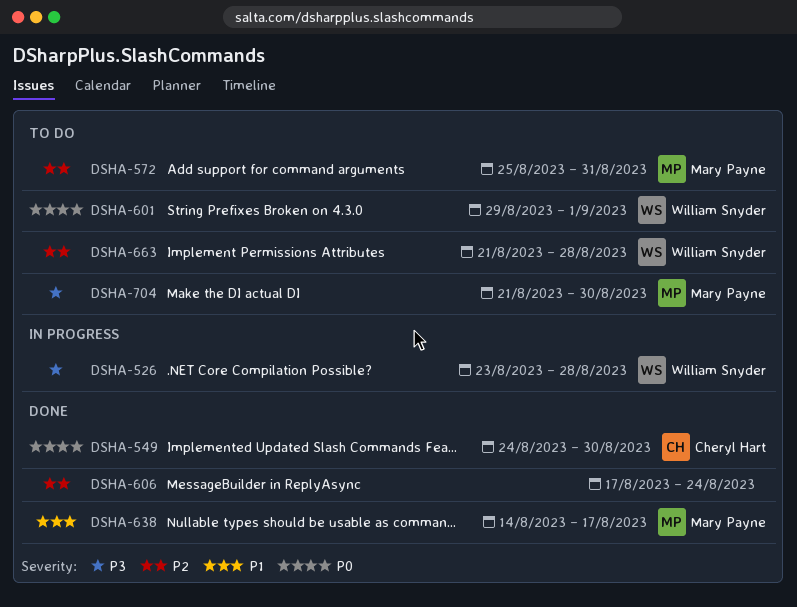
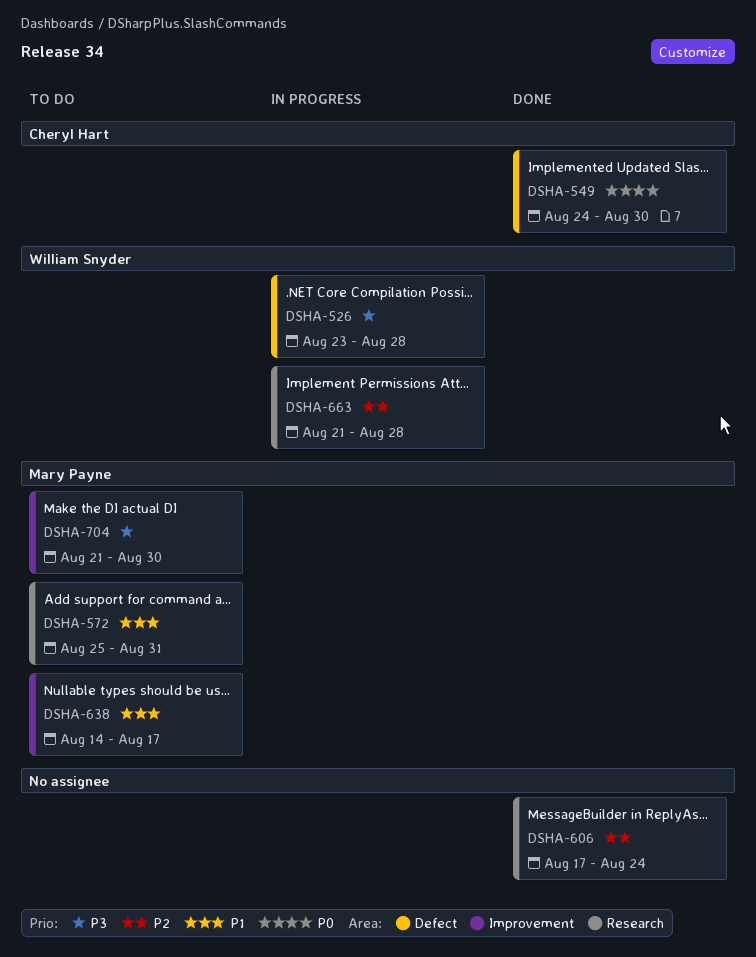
DSHA-572, priority: P2 -> P1
DSHA-601: present -> none
DSHA-638, status: Done -> To do
DSHA-663, status: To do -> In progress

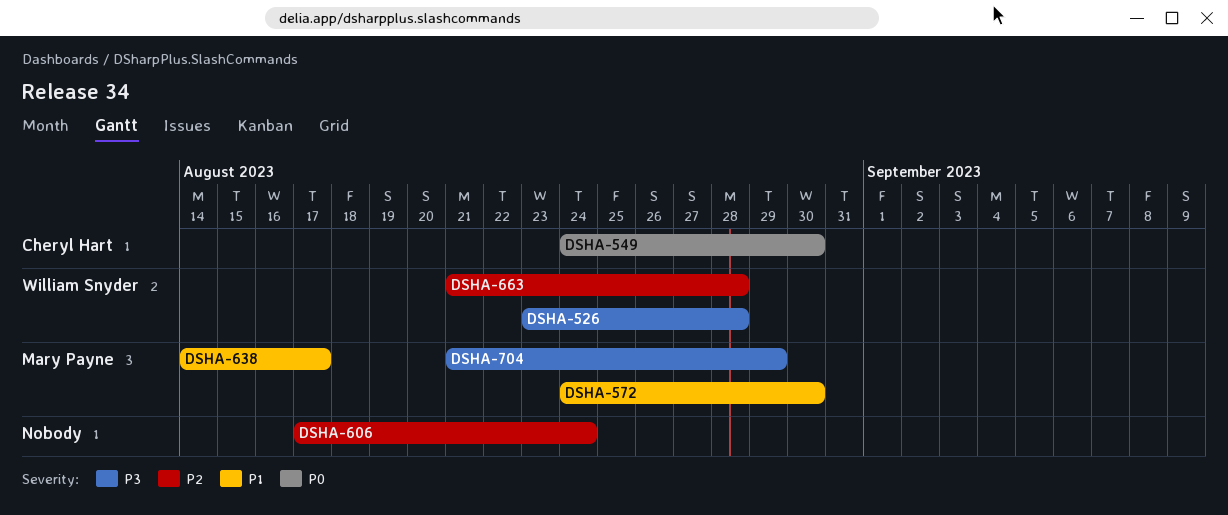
DSHA-572, start: Aug 25 -> Aug 24
DSHA-572, due: Aug 31 -> Aug 30
DSHA-704, due: Aug 30 -> Aug 29

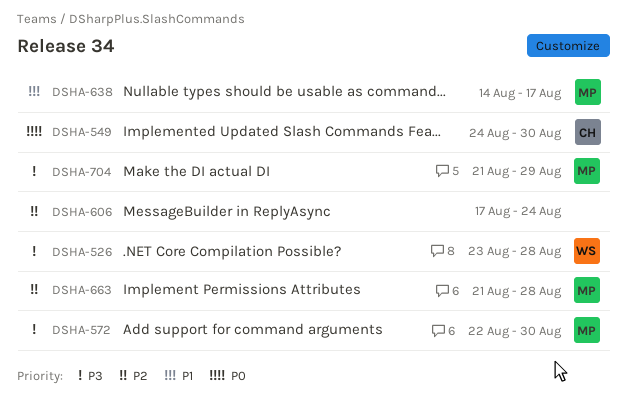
DSHA-572, priority: P1 -> P3
DSHA-572, start: Aug 24 -> Aug 22
DSHA-663, owner: William Snyder -> Mary Payne

